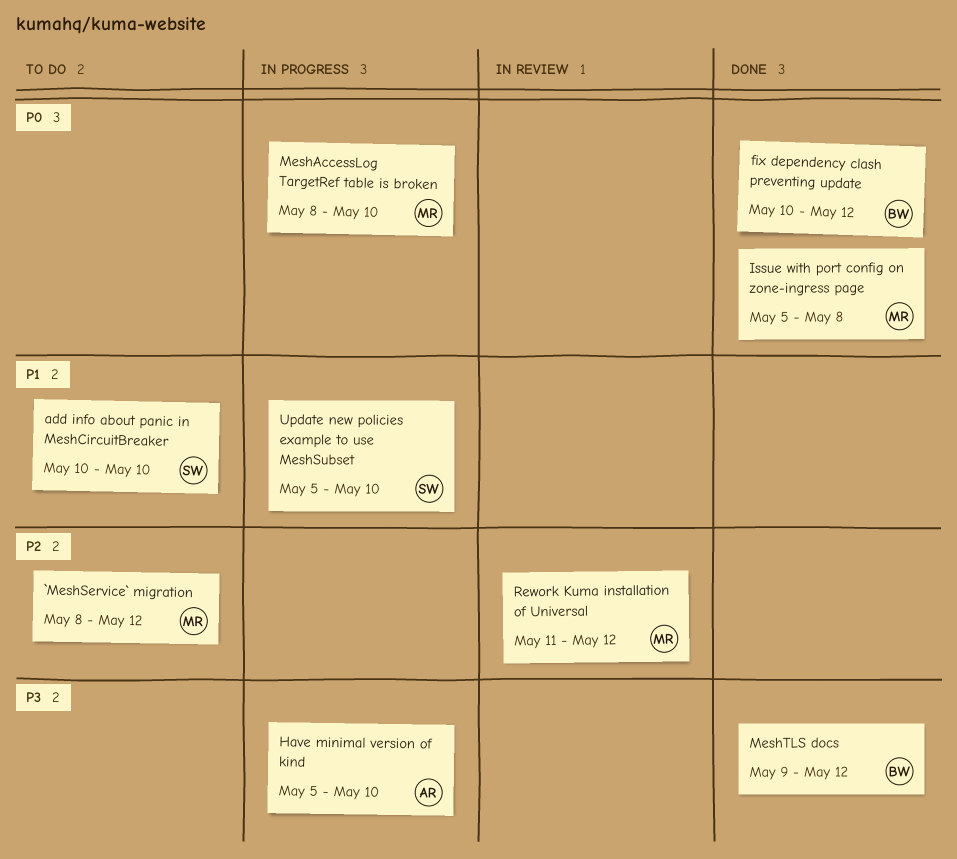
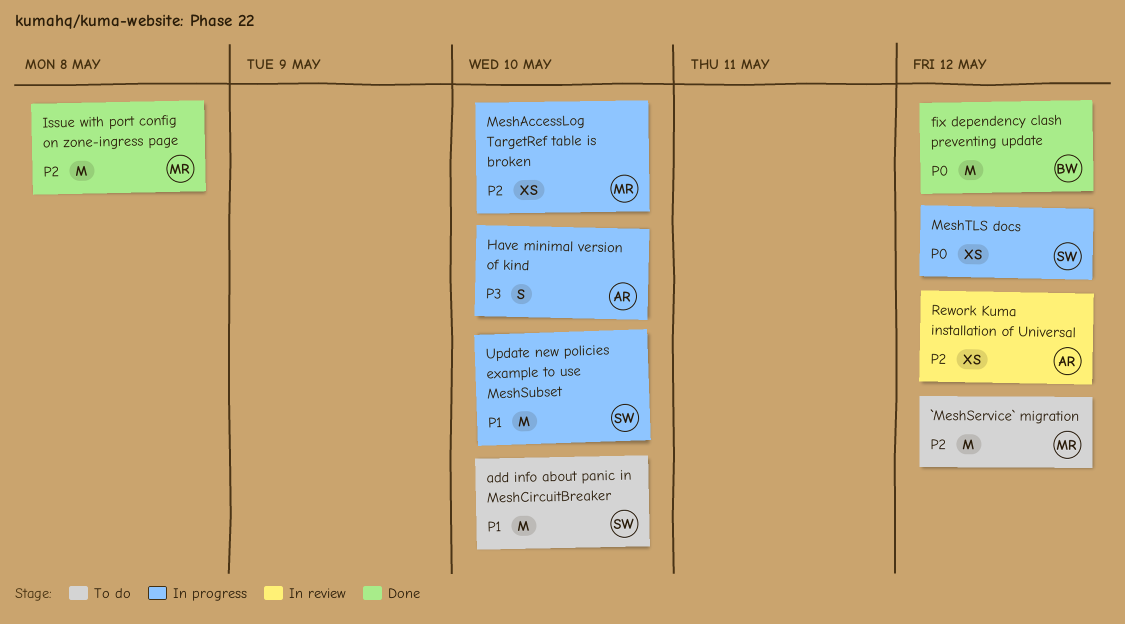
Issue with port config on zone-ingress page, priority: P0 -> P2
MeshAccessLog TargetRef table is broken, priority: P0 -> P2
MeshTLS docs, status: Done -> In progress
MeshTLS docs, owner: BW -> SW
MeshTLS docs, priority: P3 -> P0
Rework Kuma installation of Universal, owner: MR -> AR

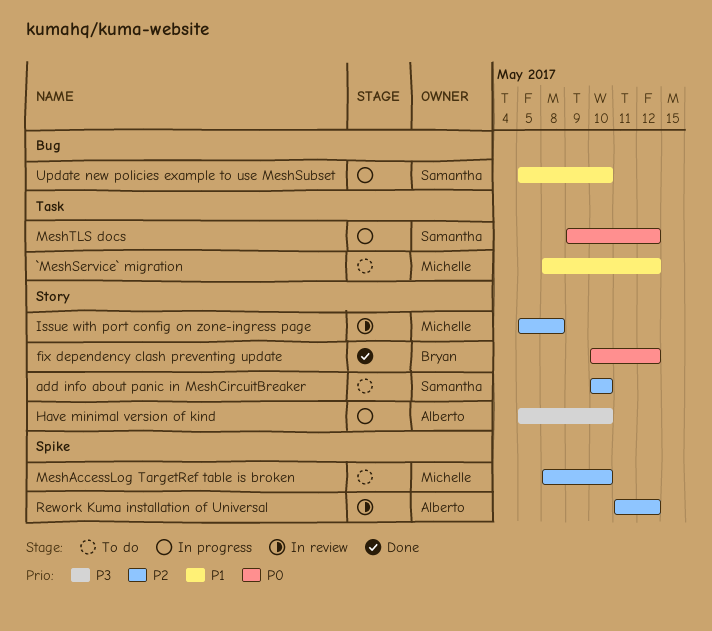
`MeshService` migration, priority: P2 -> P1
add info about panic in MeshCircuitBreaker, priority: P1 -> P2
Issue with port config on zone-ingress page, status: Done -> In review
MeshAccessLog TargetRef table is broken, status: In progress -> To do

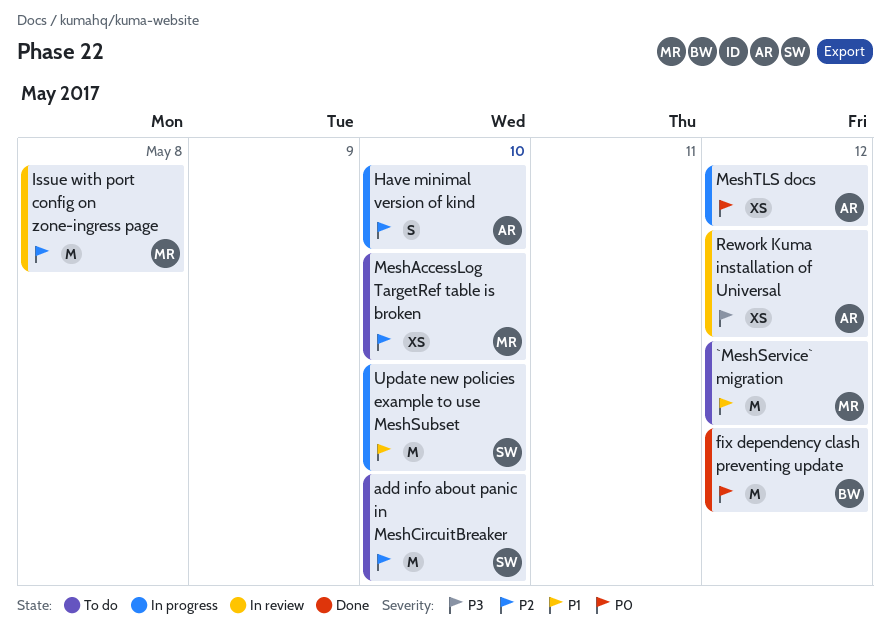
Have minimal version of kind, priority: P3 -> P2
MeshTLS docs, owner: Samantha -> Alberto
Rework Kuma installation of Universal, priority: P2 -> P3

